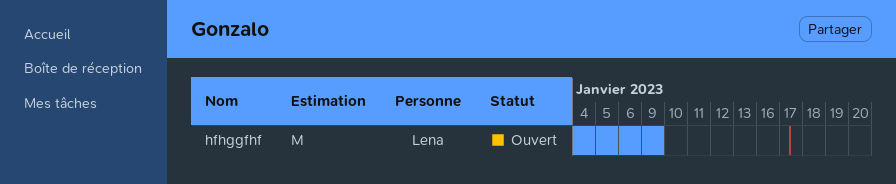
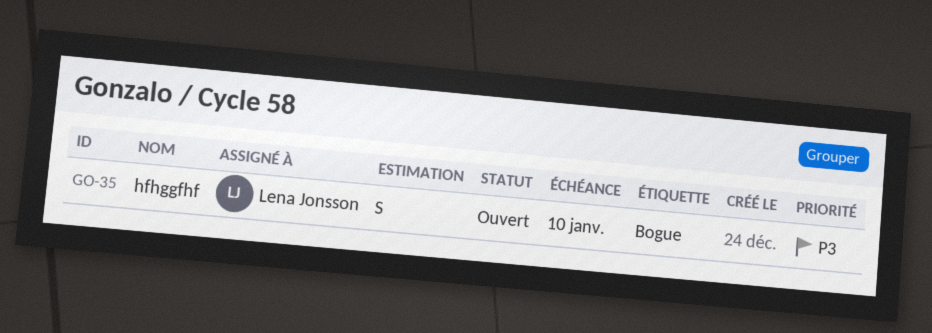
hfhggfhf, estimate: M -> S
hfhggfhf, due: Jan 9 -> Jan 10

